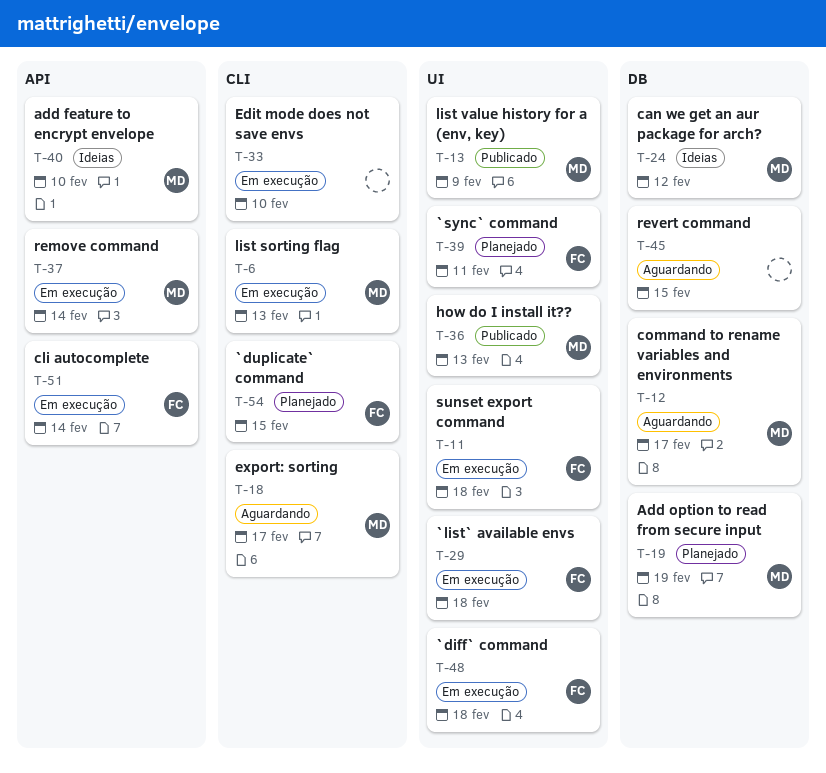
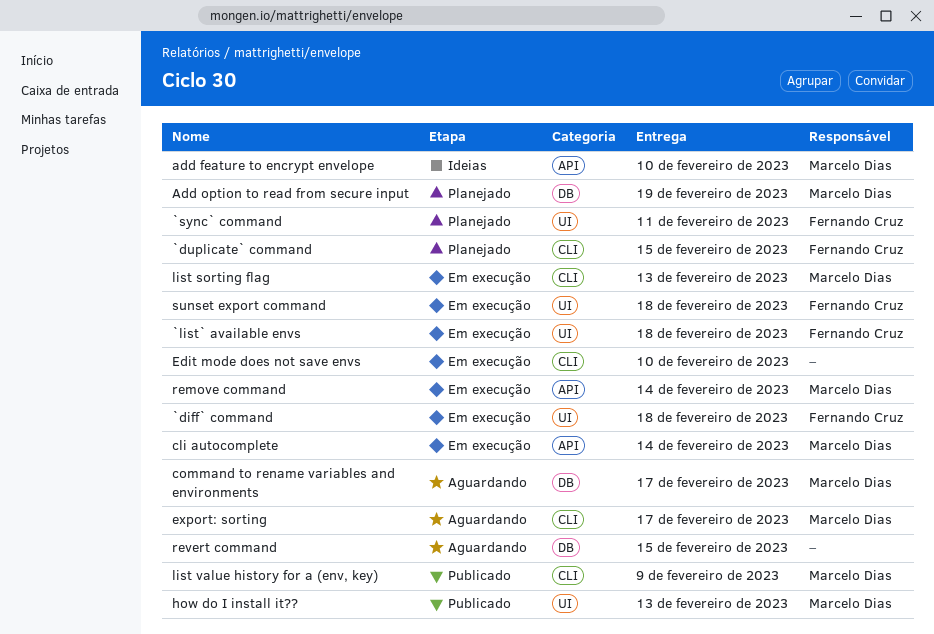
can we get an aur package for arch?: present -> none
cli autocomplete, owner: Fernando Cruz -> Marcelo Dias
list value history for a (env, key), label: UI -> CLI

